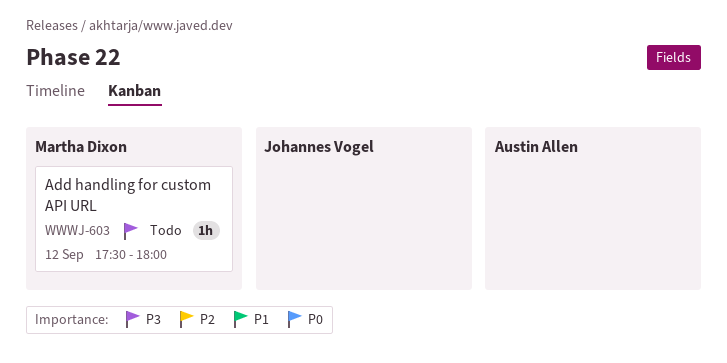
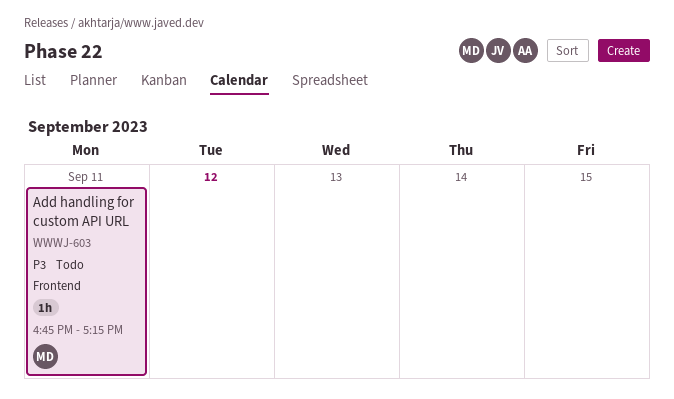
WWWJ-603, day: Sep 12 -> Sep 11
WWWJ-603, begins: 17:30 -> 16:45
WWWJ-603, ends: 18:00 -> 17:15

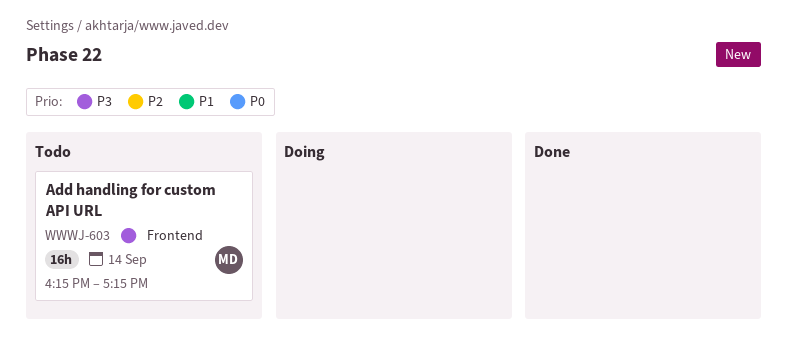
WWWJ-603, estimate: 1h -> 16h
WWWJ-603, day: Sep 11 -> Sep 14
WWWJ-603, begins: 16:45 -> 16:15

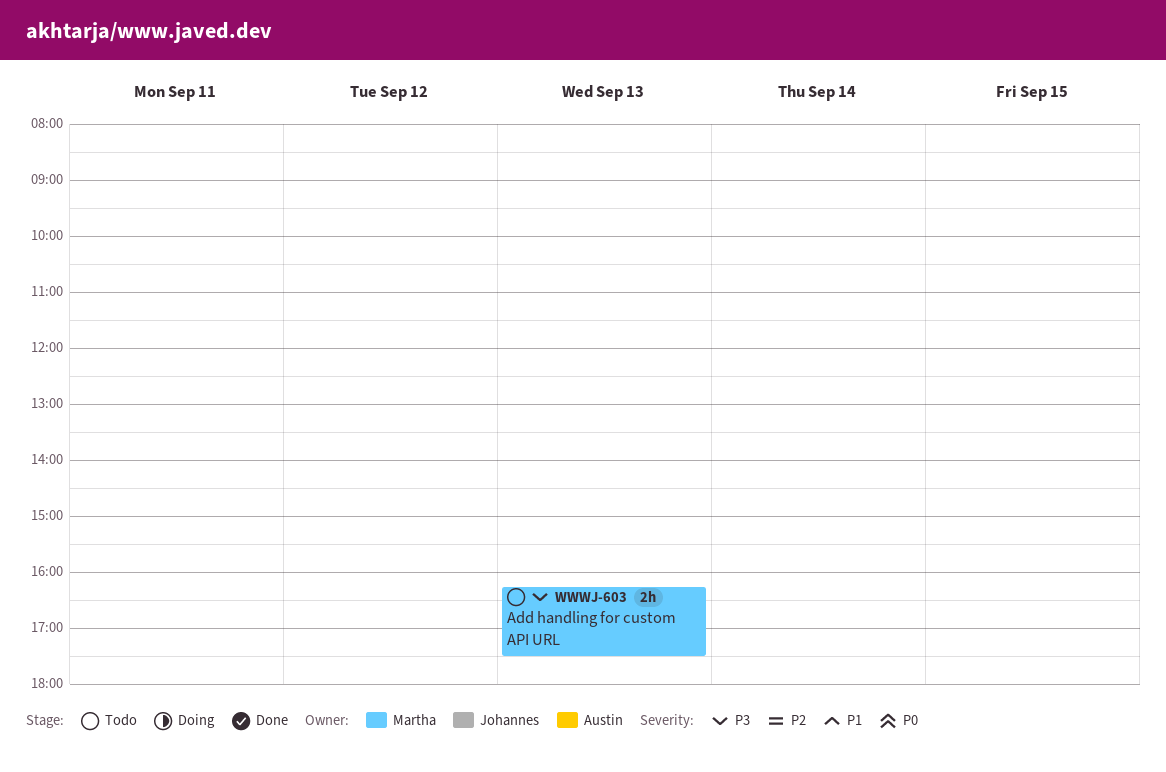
WWWJ-603, estimate: 16h -> 2h
WWWJ-603, day: Sep 14 -> Sep 13
WWWJ-603, ends: 17:15 -> 17:30

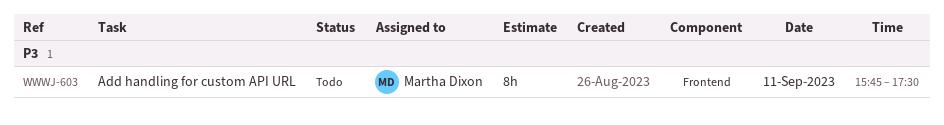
WWWJ-603, estimate: 2h -> 8h
WWWJ-603, day: Sep 13 -> Sep 11
WWWJ-603, begins: 16:15 -> 15:45

